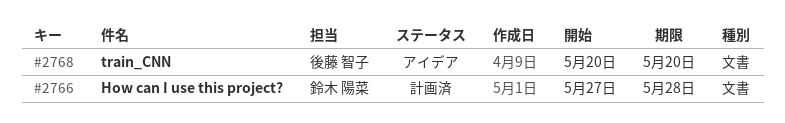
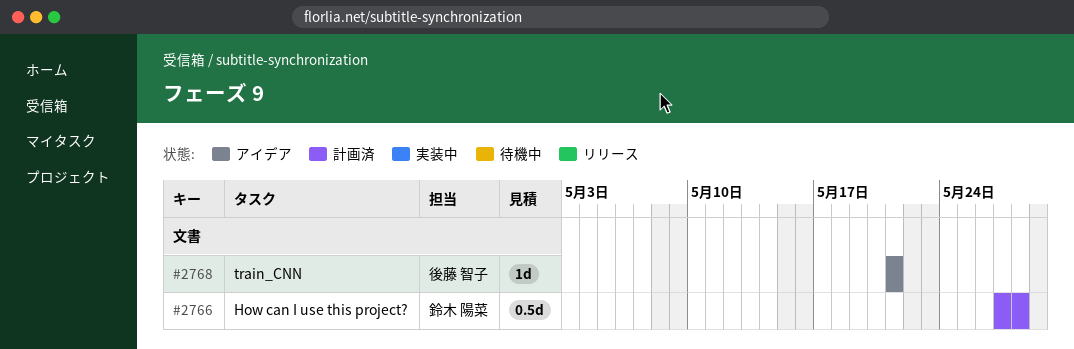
#2768, start: May 20 -> May 21
#2768, due: May 20 -> May 21

